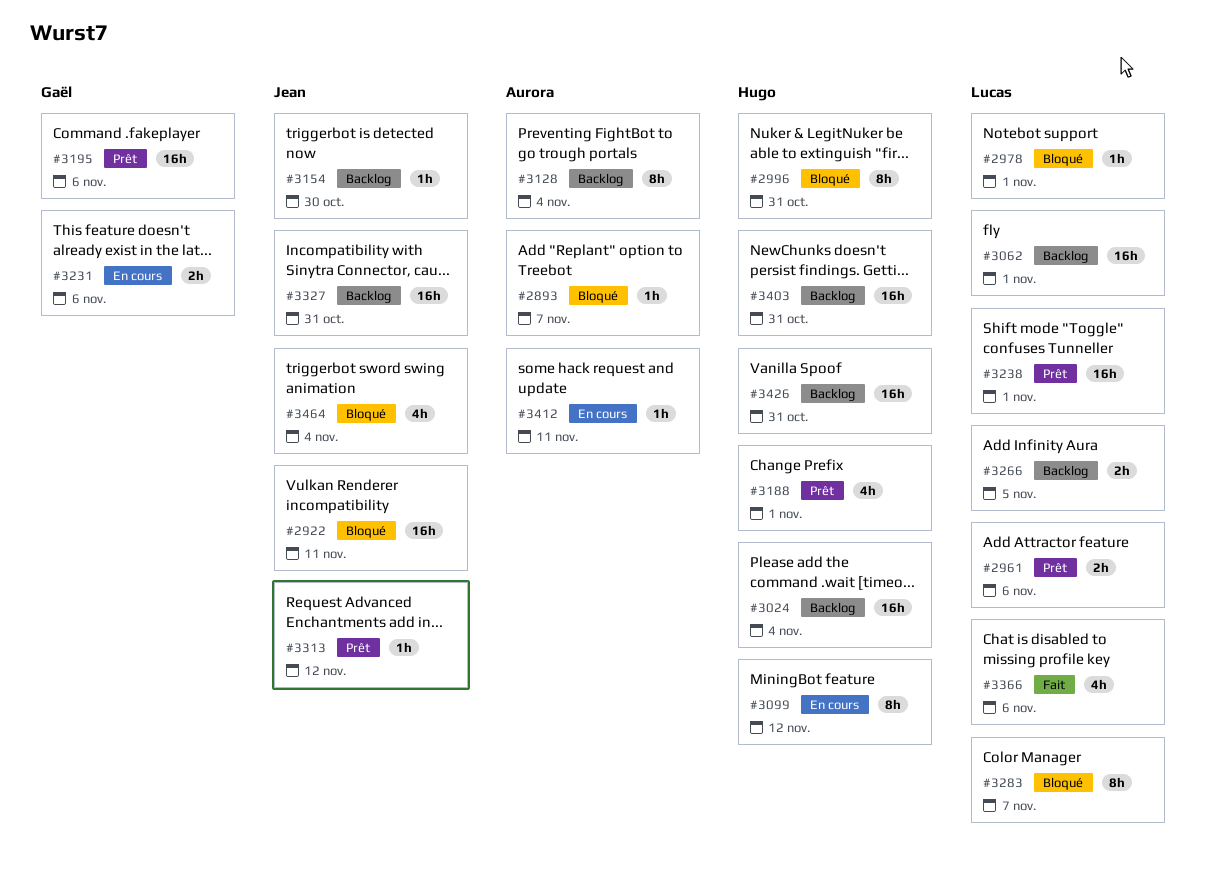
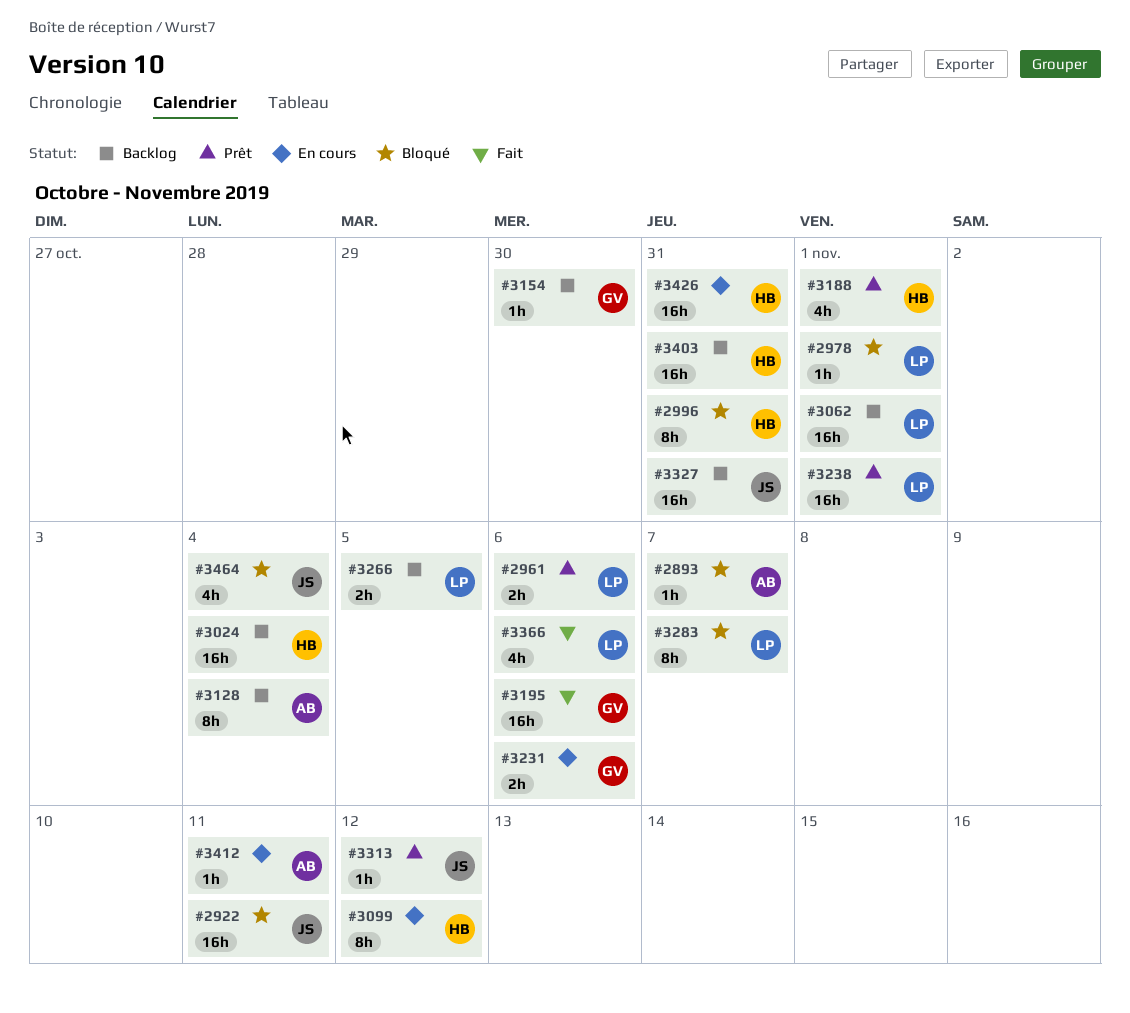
#3154, owner: Jean -> Gaël
#3195, status: Prêt -> Fait
#3426, status: Backlog -> En cours

